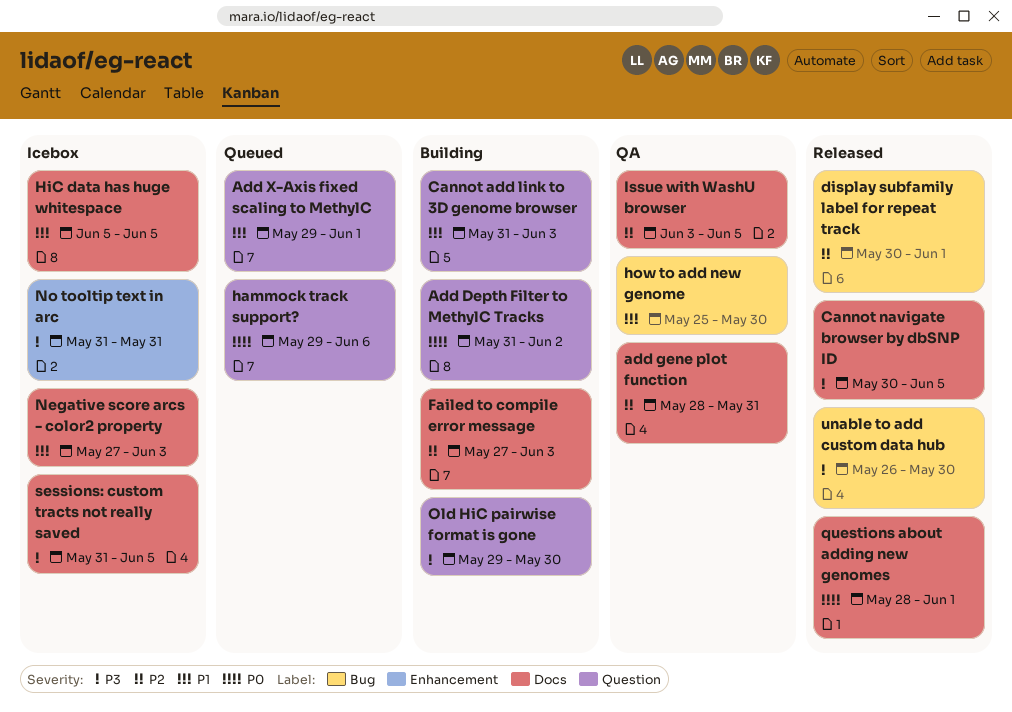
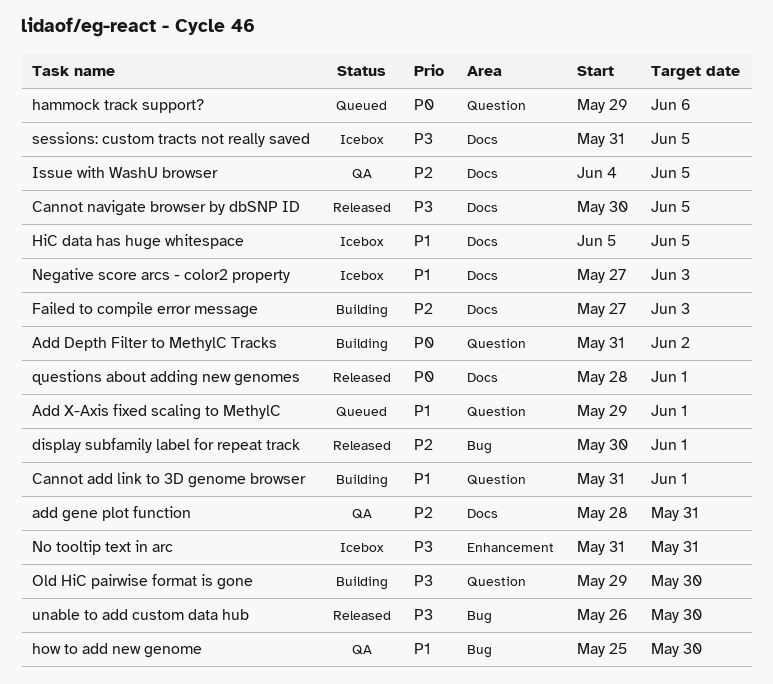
Cannot add link to 3D genome browser, due: Jun 3 -> Jun 1
Issue with WashU browser, start: Jun 3 -> Jun 4

